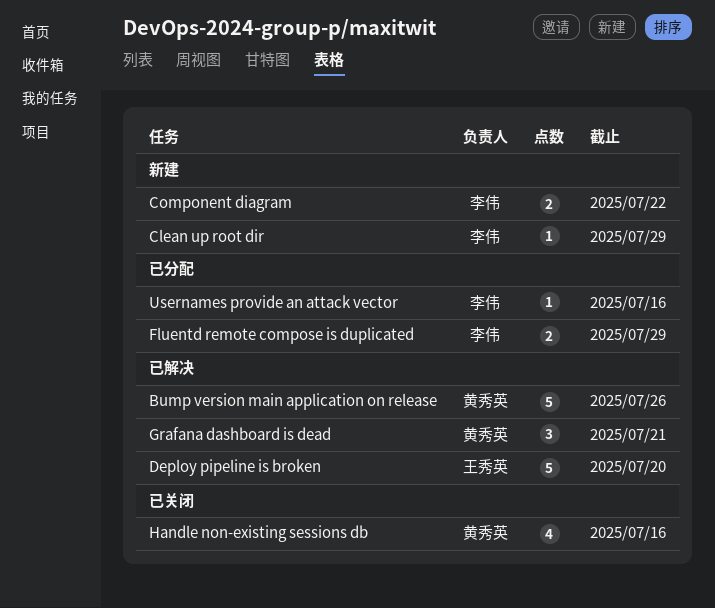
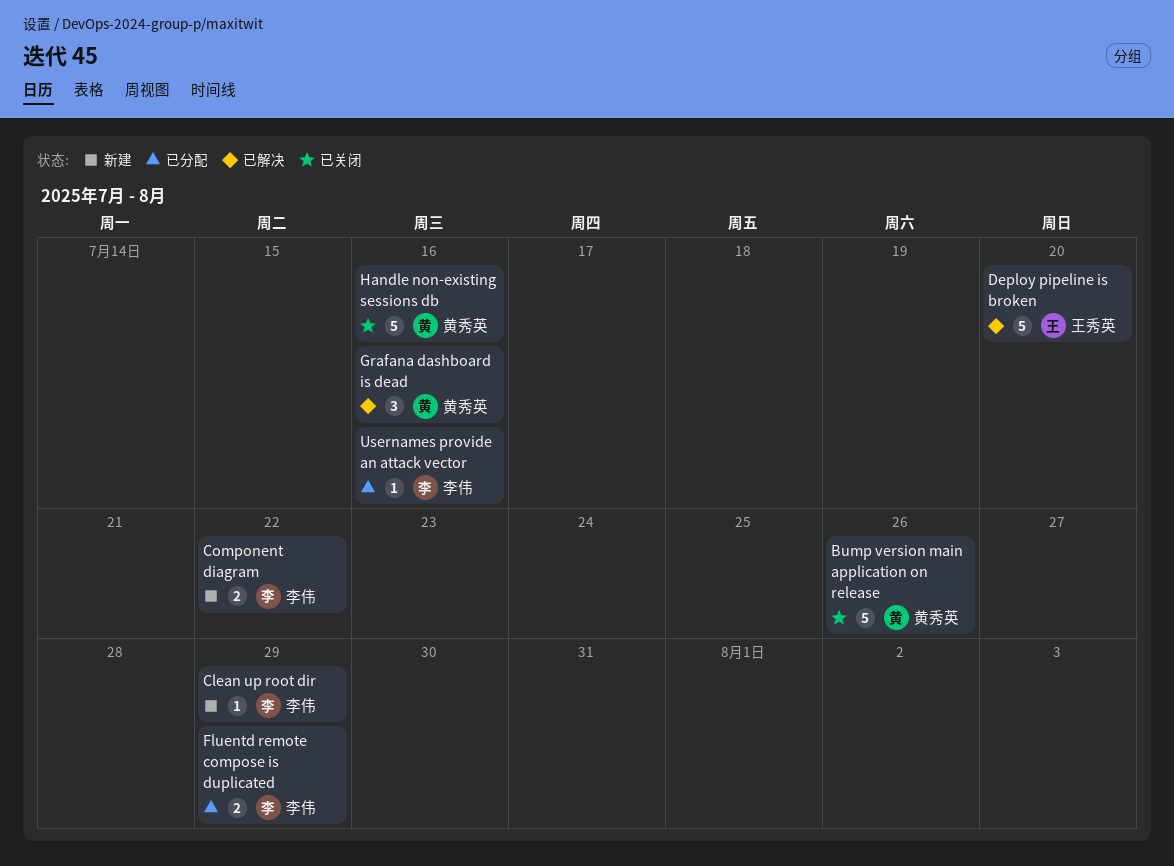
Bump version main application on release, status: 已解决 -> 已关闭
Grafana dashboard is dead, due: Jul 21 -> Jul 16
Handle non-existing sessions db, estimate: 4 -> 5

